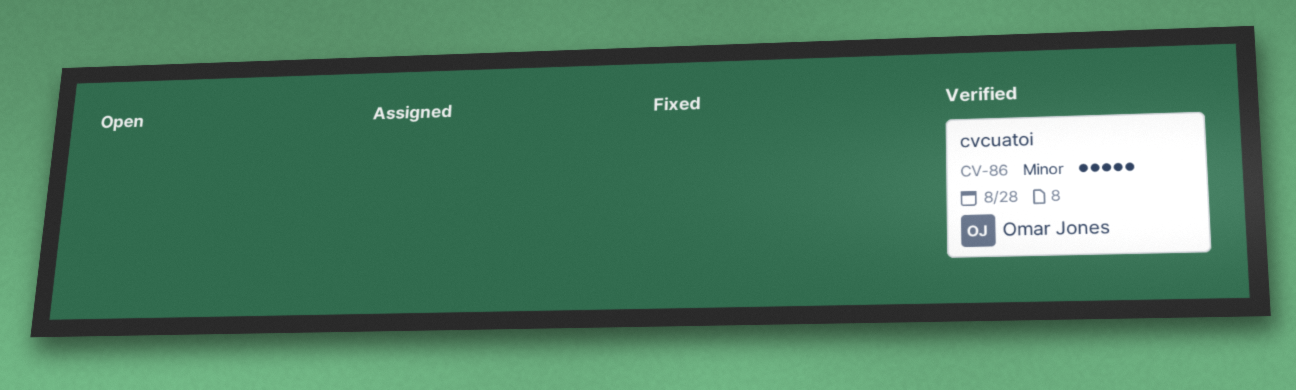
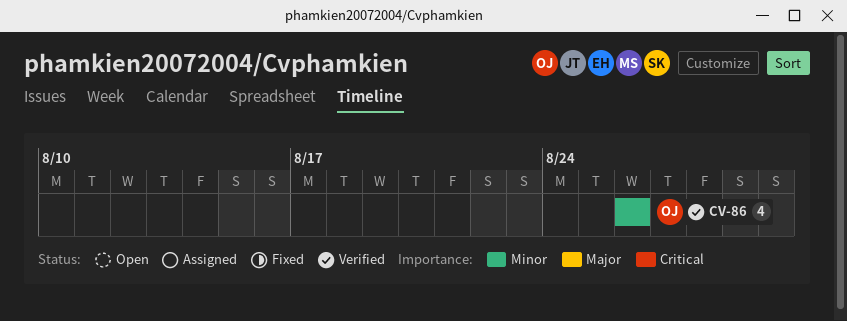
CV-86, estimate: 5 -> 4
CV-86, due: Aug 28 -> Aug 26

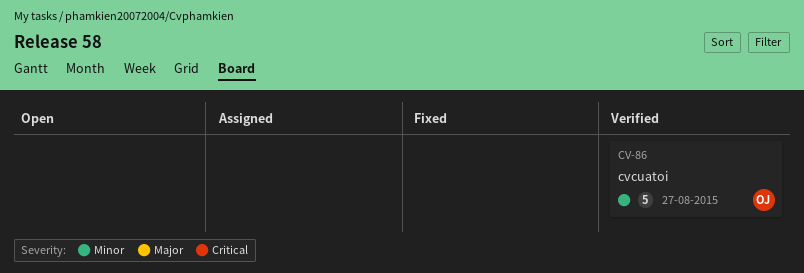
CV-86, estimate: 4 -> 5
CV-86, due: Aug 26 -> Aug 27

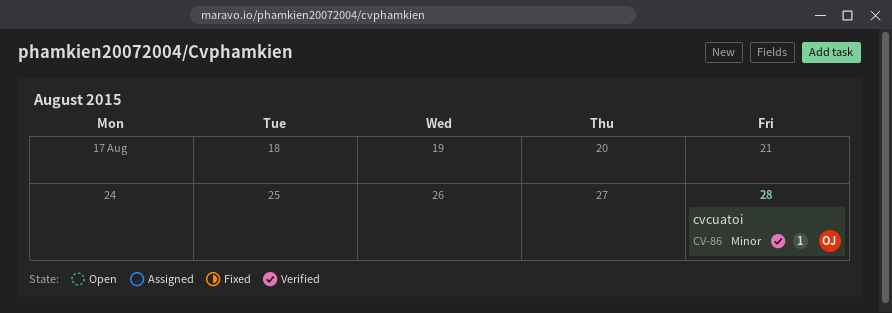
CV-86, estimate: 5 -> 1
CV-86, due: Aug 27 -> Aug 28

